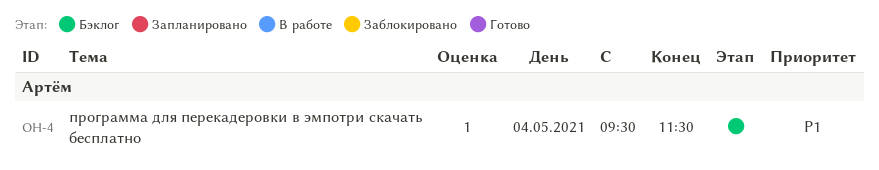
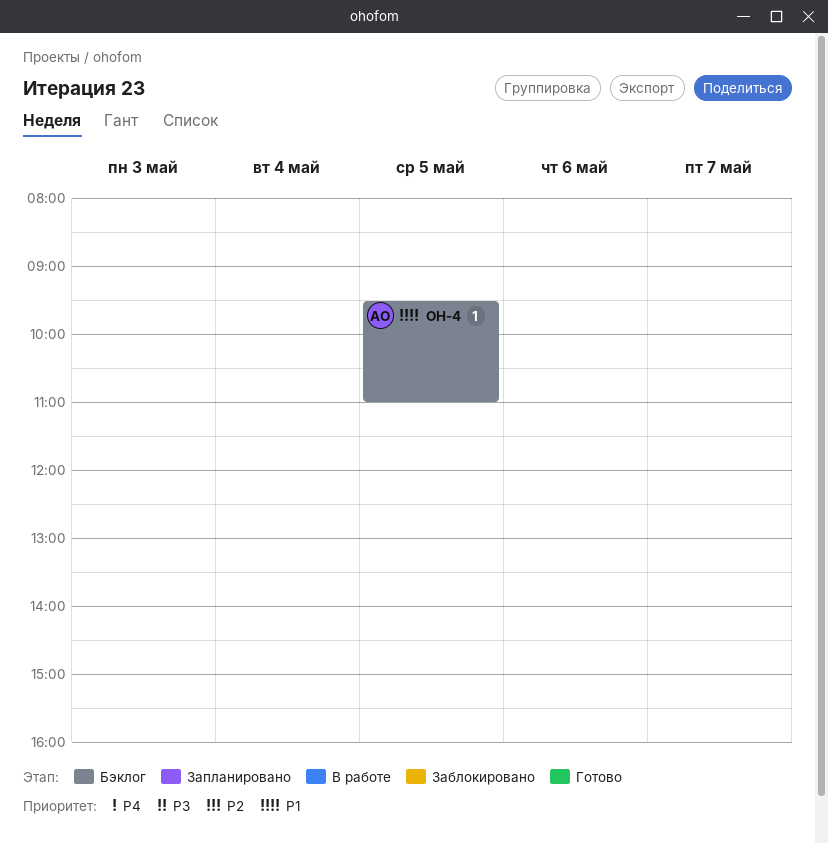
OH-4, day: May 4 -> May 5
OH-4, ends: 11:30 -> 11:00

